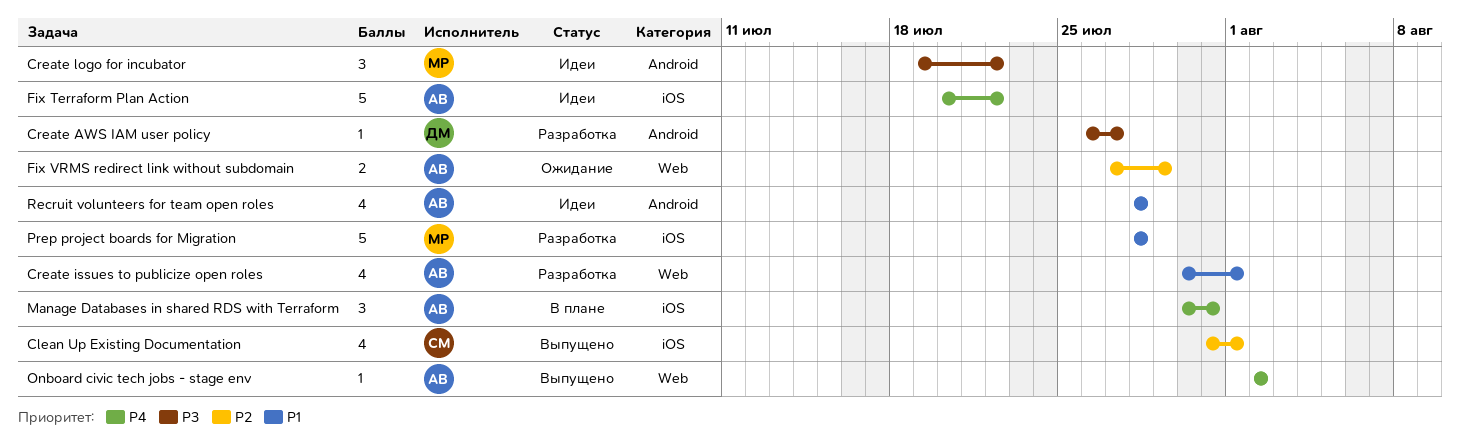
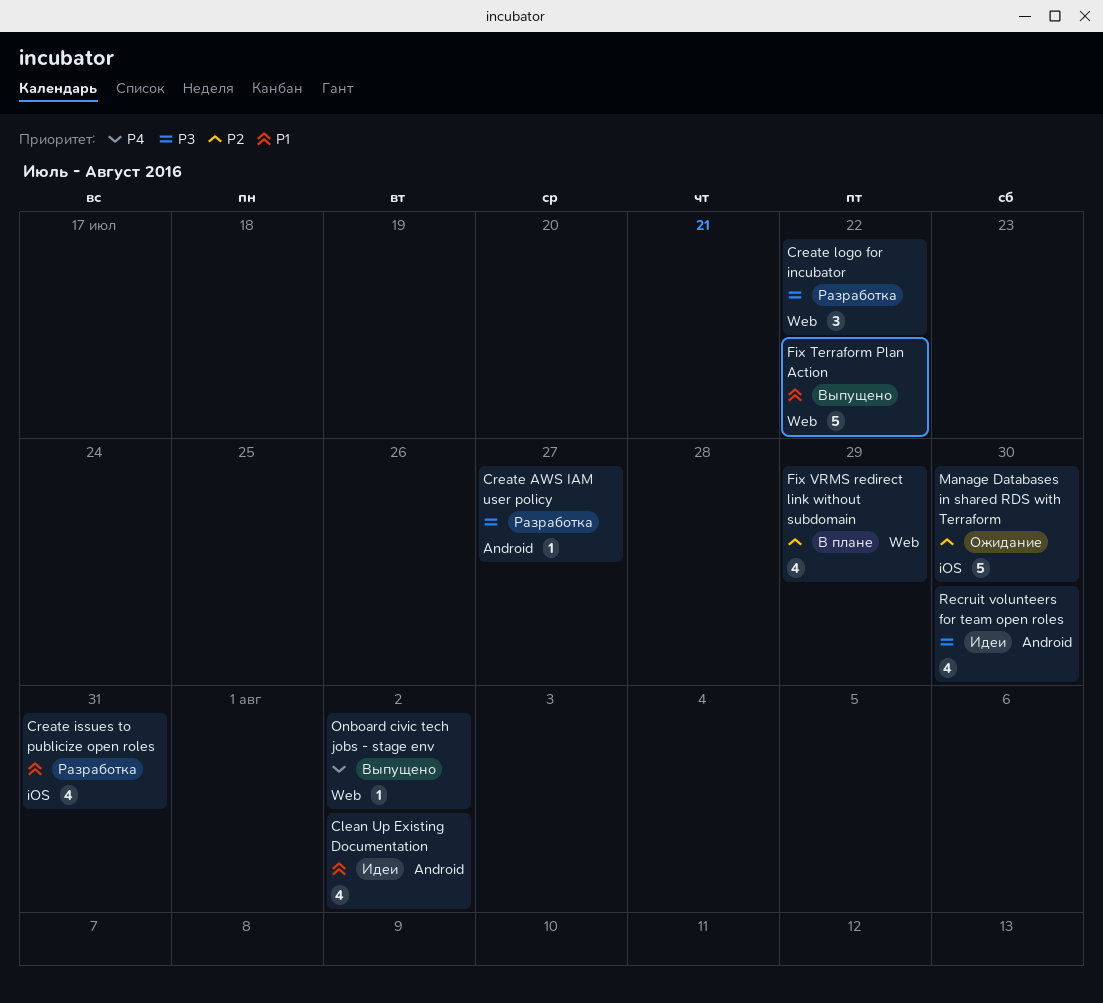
Clean Up Existing Documentation, status: Выпущено -> Идеи
Clean Up Existing Documentation, priority: P2 -> P1
Clean Up Existing Documentation, label: iOS -> Android
Clean Up Existing Documentation, due: Aug 1 -> Aug 2
Create issues to publicize open roles, label: Web -> iOS
Create issues to publicize open roles, due: Aug 1 -> Jul 31
Create logo for incubator, status: Идеи -> Разработка
Create logo for incubator, label: Android -> Web
Fix Terraform Plan Action, status: Идеи -> Выпущено
Fix Terraform Plan Action, priority: P4 -> P1
Fix Terraform Plan Action, label: iOS -> Web
Fix VRMS redirect link without subdomain, status: Ожидание -> В плане
Fix VRMS redirect link without subdomain, estimate: 2 -> 4
Manage Databases in shared RDS with Terraform, status: В плане -> Ожидание
Manage Databases in shared RDS with Terraform, priority: P4 -> P2
Manage Databases in shared RDS with Terraform, estimate: 3 -> 5
Manage Databases in shared RDS with Terraform, due: Jul 31 -> Jul 30
Prep project boards for Migration: present -> none
Recruit volunteers for team open roles, priority: P1 -> P3
Recruit volunteers for team open roles, due: Jul 28 -> Jul 30

